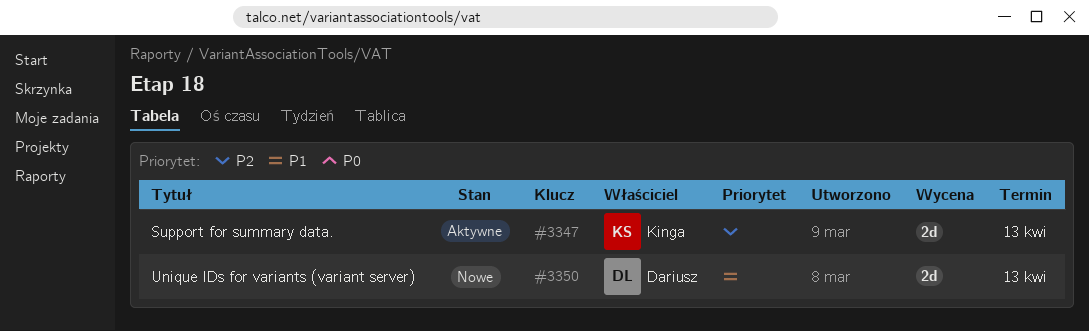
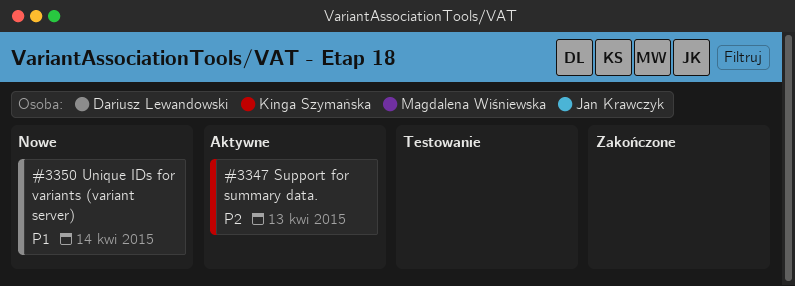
#3350, due: Apr 13 -> Apr 14

